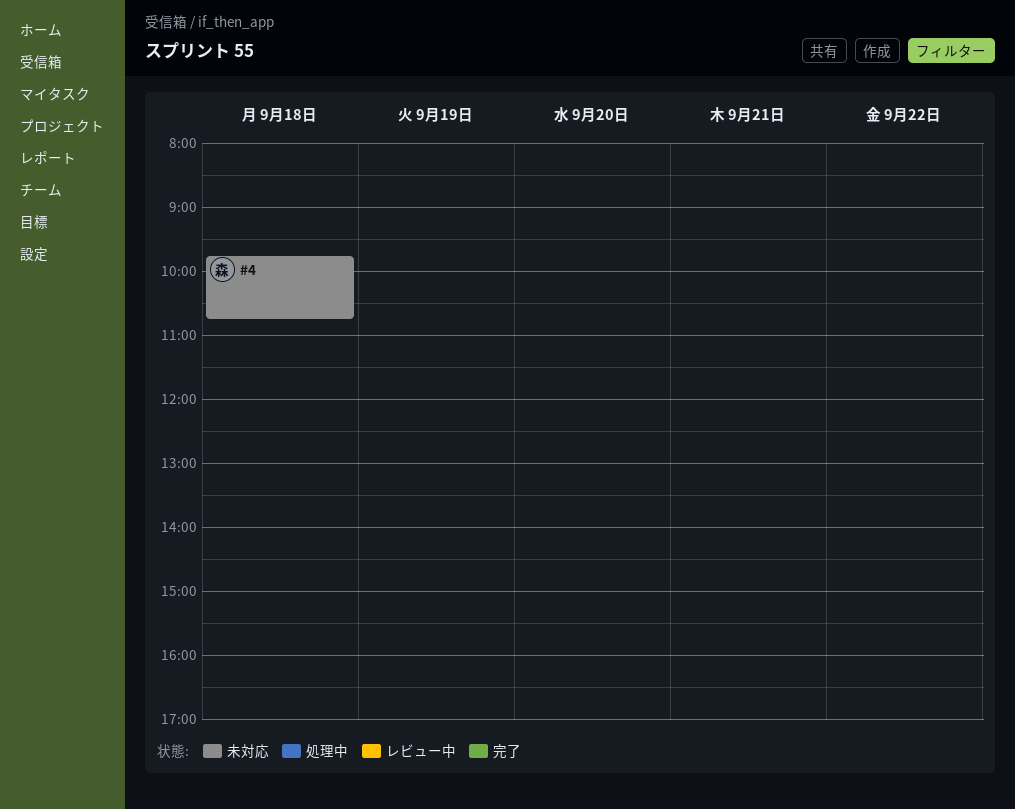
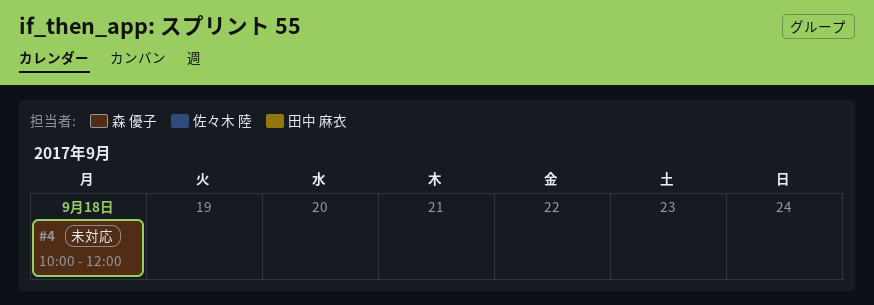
#4, begins: 09:45 -> 10:00
#4, ends: 10:45 -> 12:00

